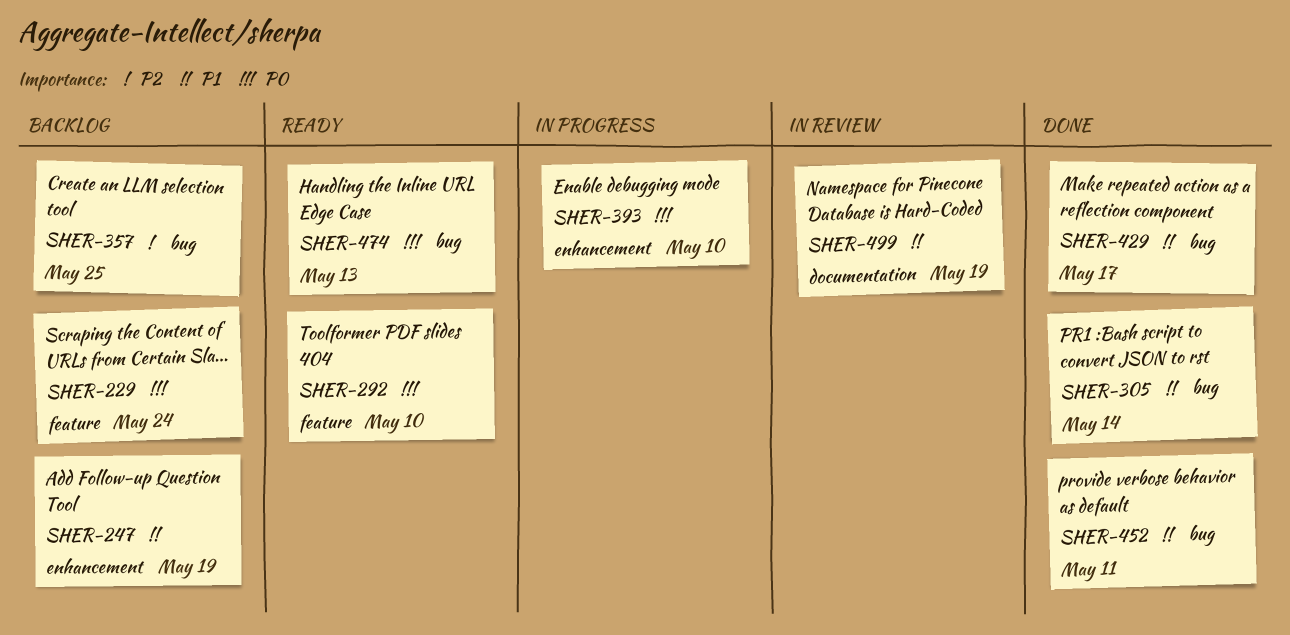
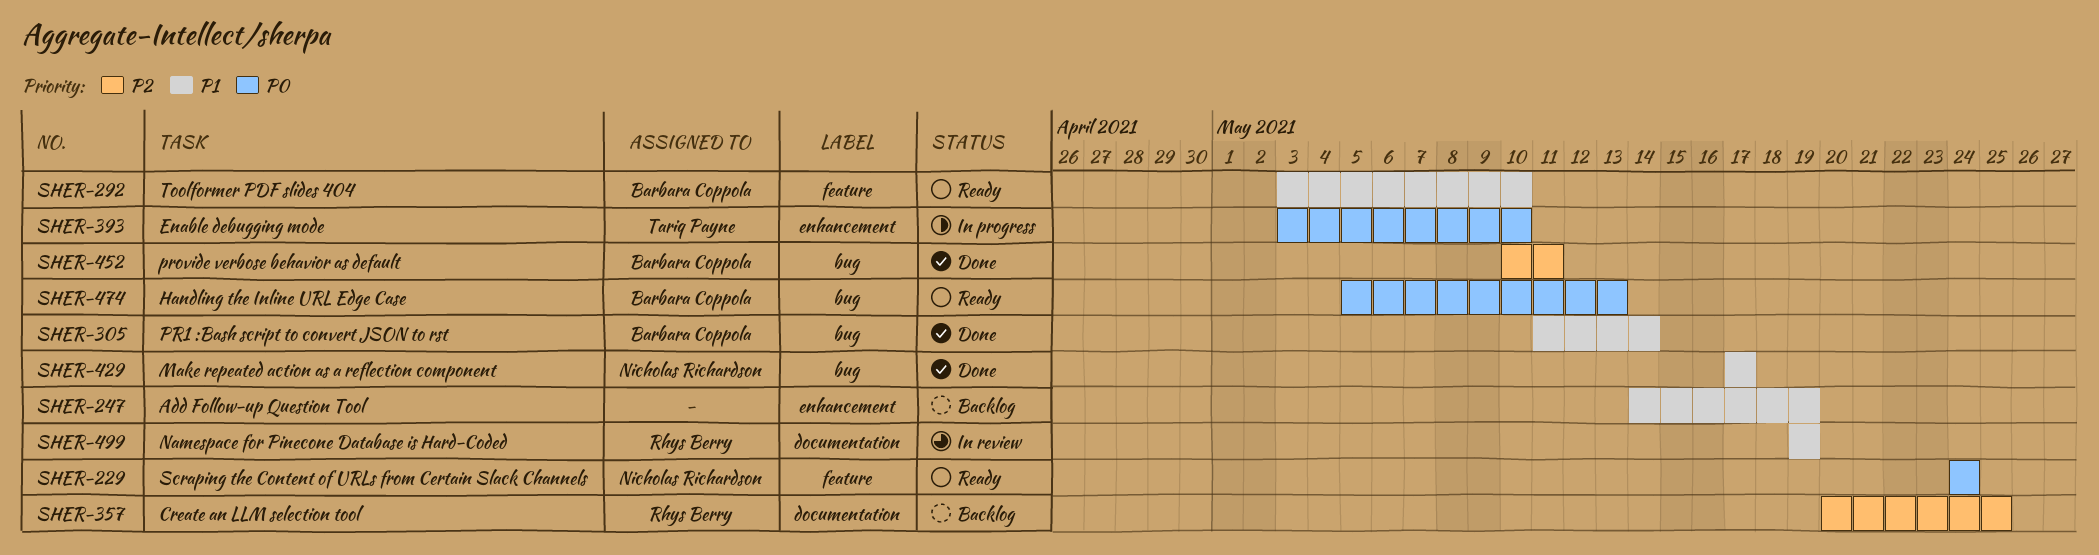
SHER-229, status: Backlog -> Ready
SHER-292, priority: P0 -> P1
SHER-357, label: bug -> documentation
SHER-452, priority: P1 -> P2

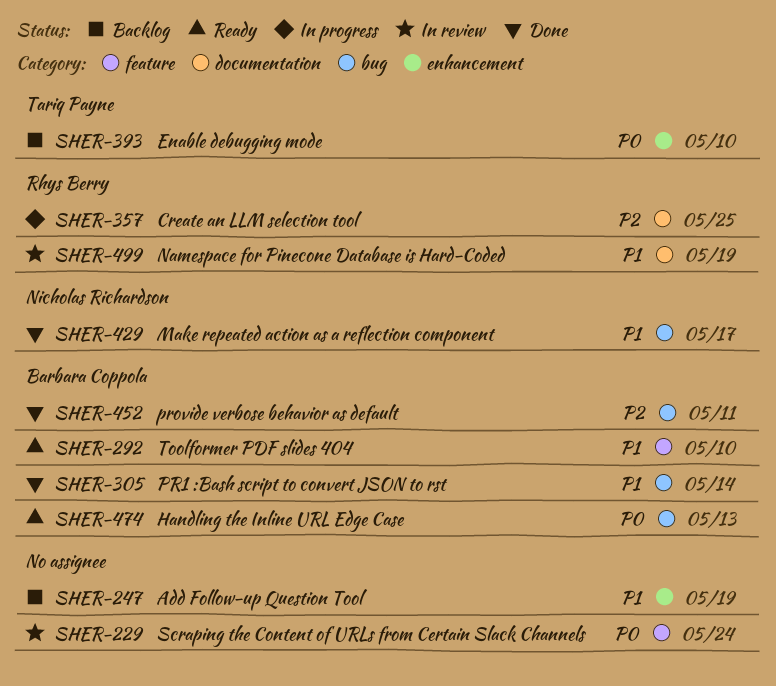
SHER-229, status: Ready -> In review
SHER-229, owner: Nicholas Richardson -> none
SHER-357, status: Backlog -> In progress
SHER-393, status: In progress -> Backlog

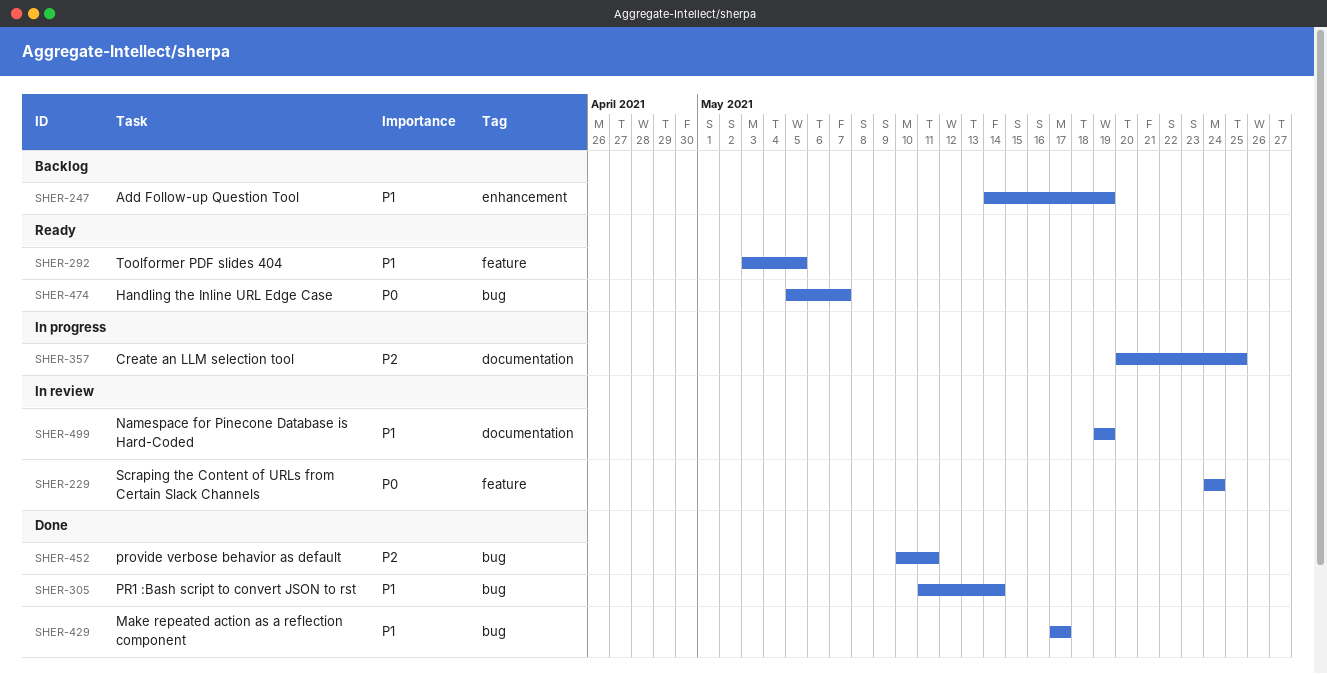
SHER-292, due: May 10 -> May 5
SHER-393: present -> none
SHER-474, due: May 13 -> May 7

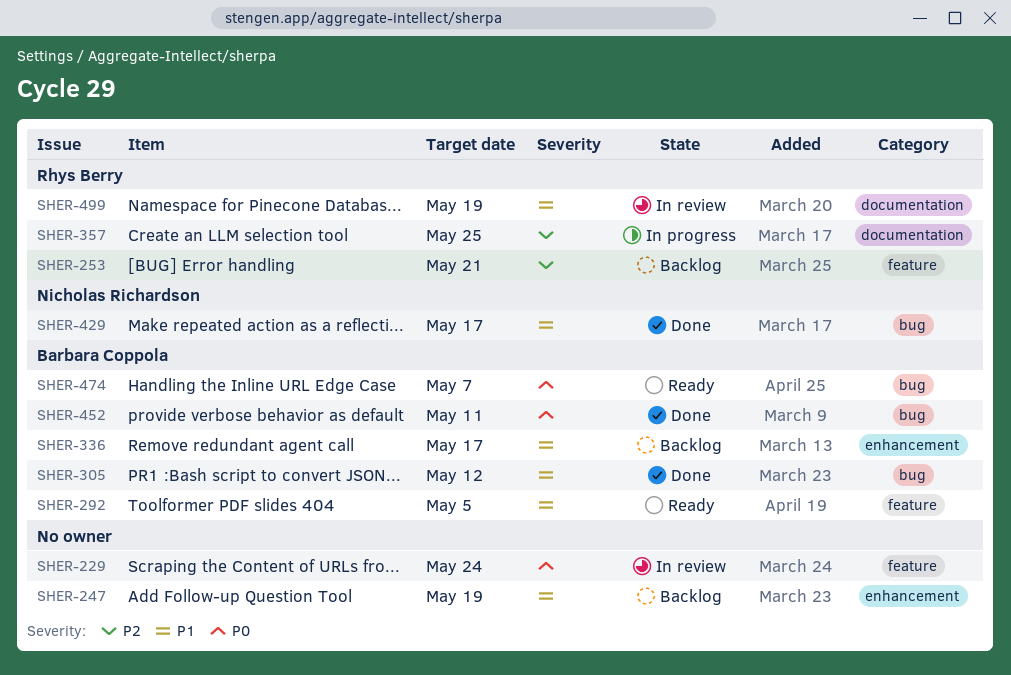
SHER-253: none -> present
SHER-305, due: May 14 -> May 12
SHER-336: none -> present
SHER-452, priority: P2 -> P0

